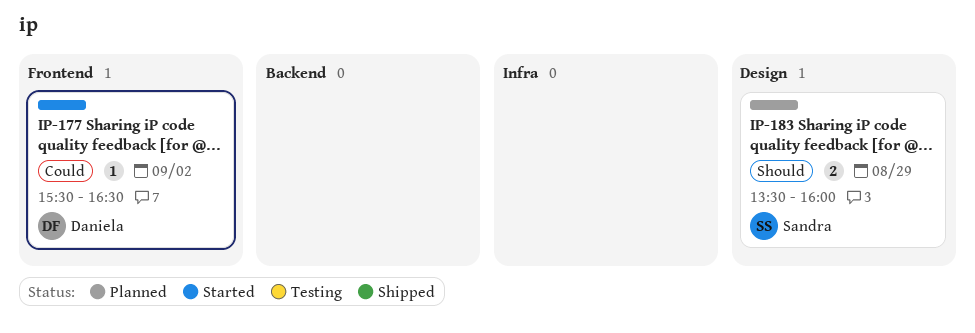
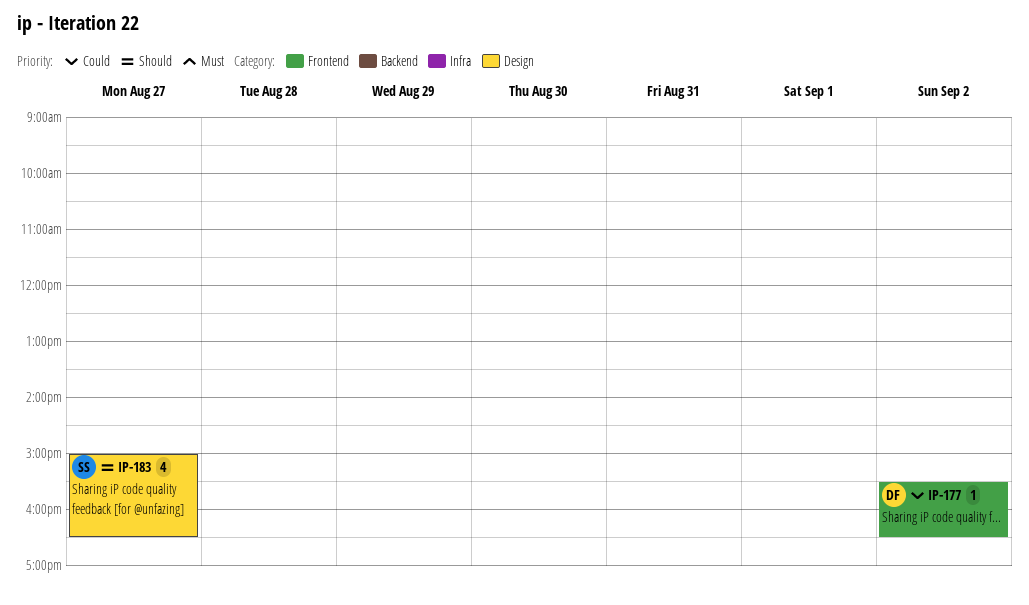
IP-183, estimate: 2 -> 4
IP-183, day: Aug 29 -> Aug 27
IP-183, begins: 13:30 -> 15:00
IP-183, ends: 16:00 -> 16:30

